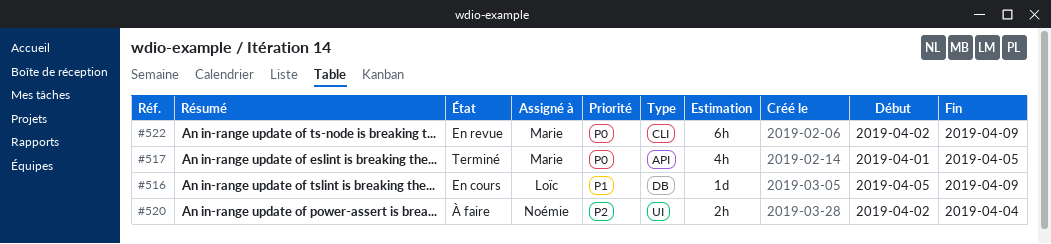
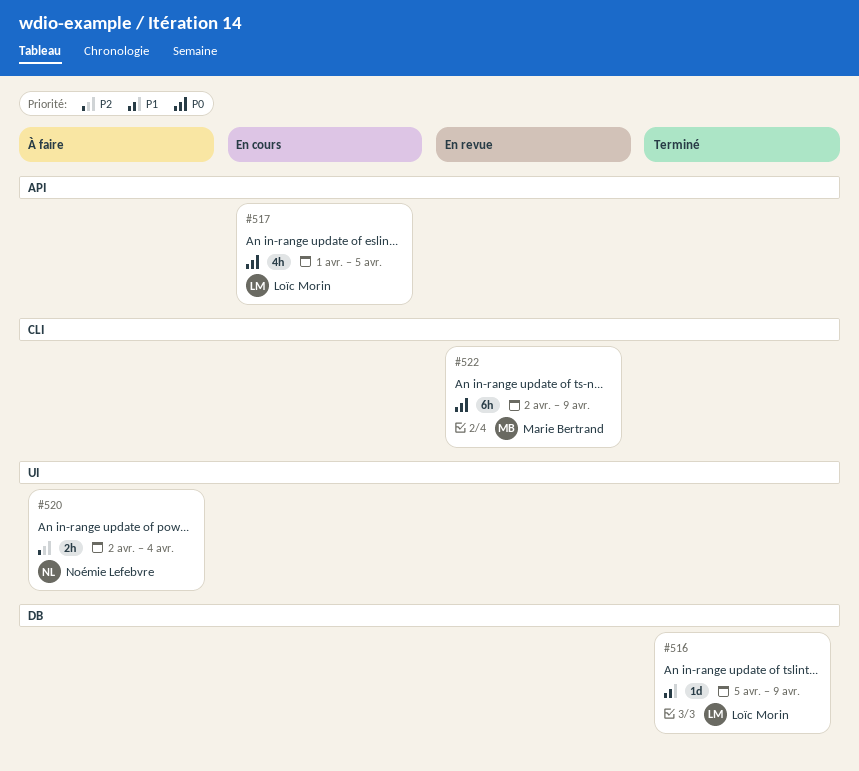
#516, status: En cours -> Terminé
#517, status: Terminé -> En cours
#517, owner: Marie Bertrand -> Loïc Morin

